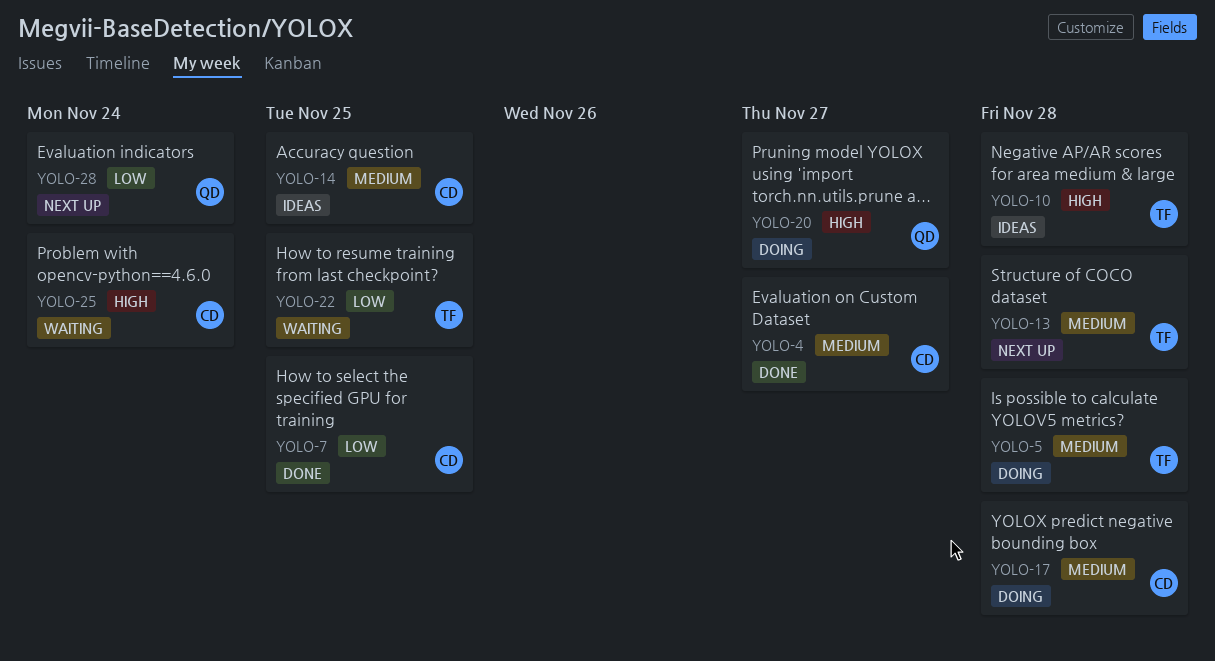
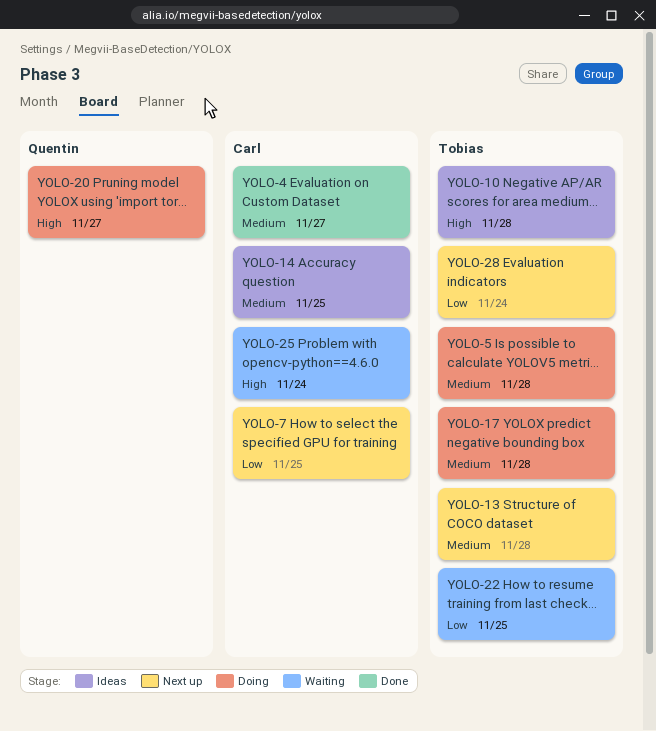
YOLO-7, status: Done -> Next up
YOLO-17, owner: Carl -> Tobias
YOLO-28, owner: Quentin -> Tobias

